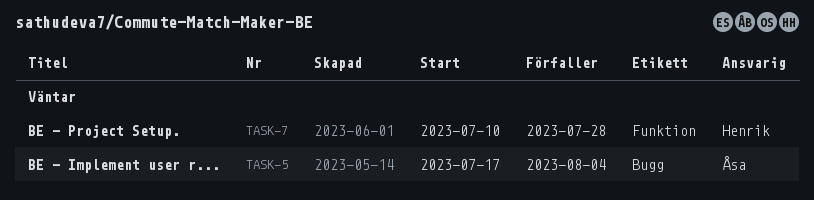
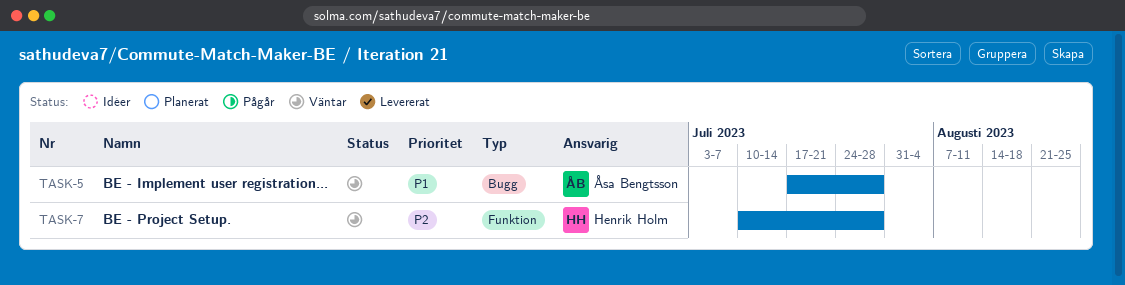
TASK-5, due: Aug 4 -> Jul 28

